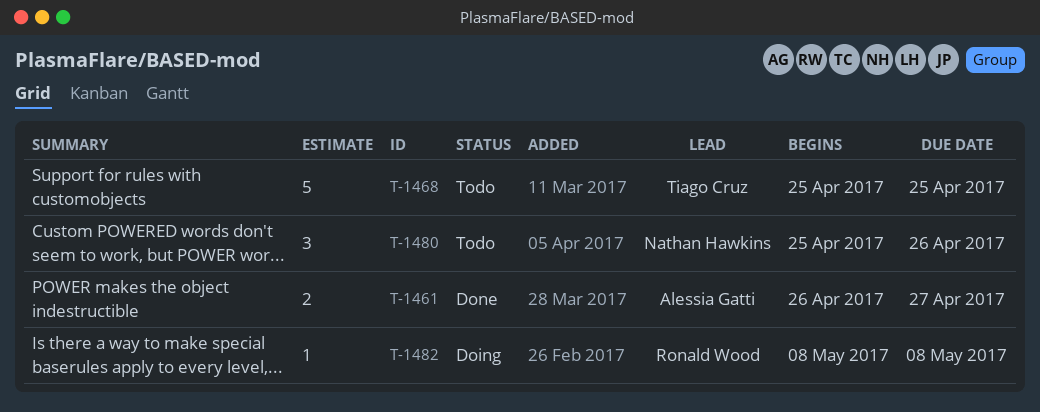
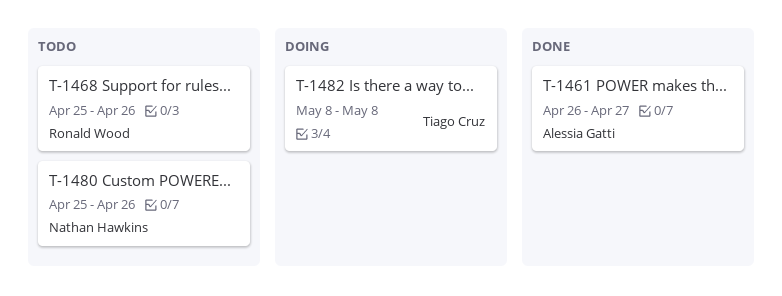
T-1468, owner: Tiago Cruz -> Ronald Wood
T-1468, due: Apr 25 -> Apr 26
T-1482, owner: Ronald Wood -> Tiago Cruz

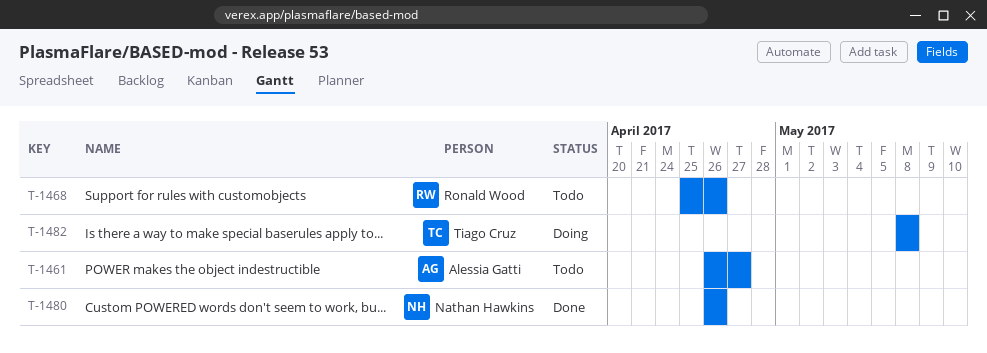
T-1461, status: Done -> Todo
T-1480, status: Todo -> Done
T-1480, start: Apr 25 -> Apr 26

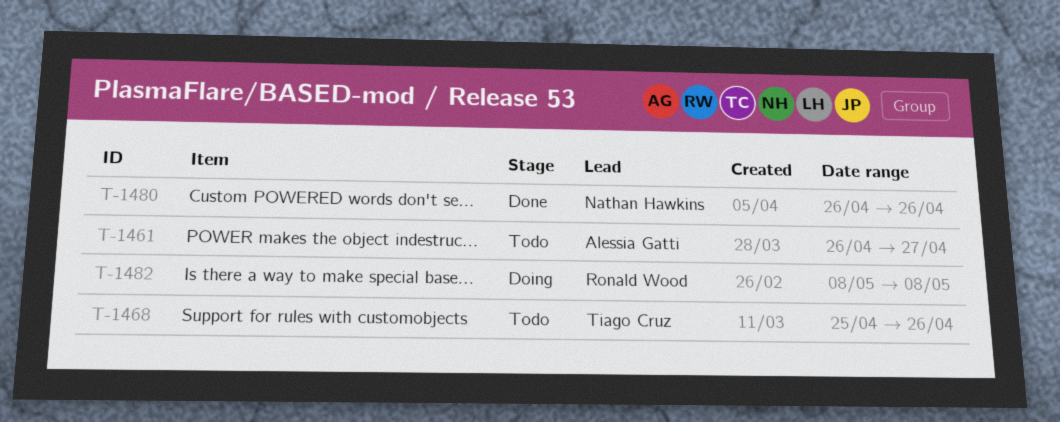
T-1468, owner: Ronald Wood -> Tiago Cruz
T-1482, owner: Tiago Cruz -> Ronald Wood

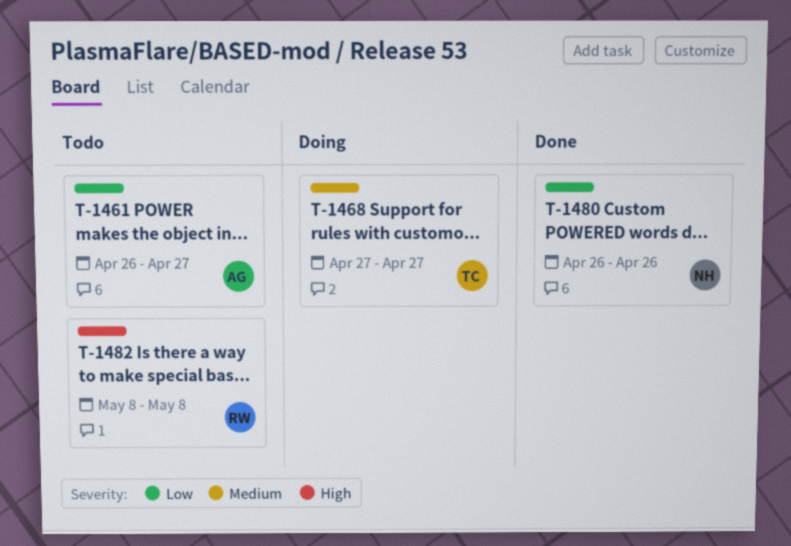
T-1468, status: Todo -> Doing
T-1468, start: Apr 25 -> Apr 27
T-1468, due: Apr 26 -> Apr 27
T-1482, status: Doing -> Todo

